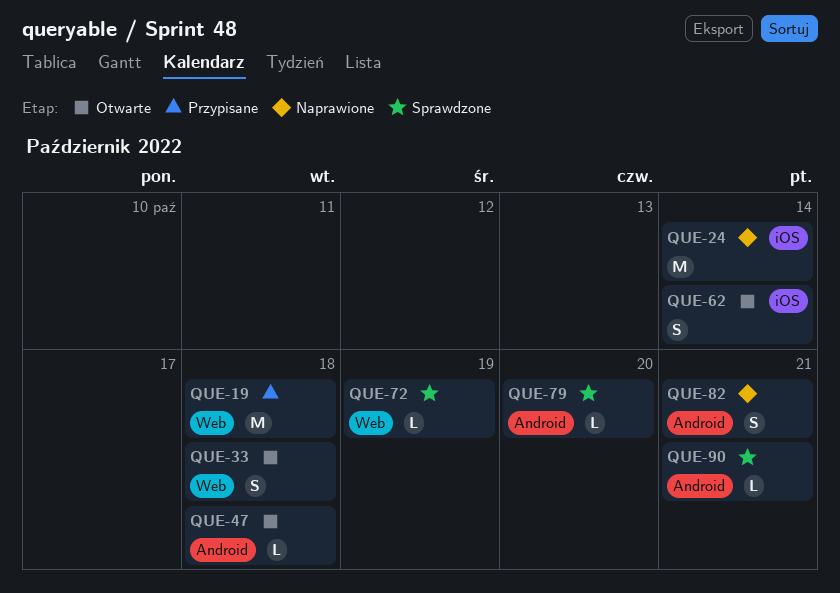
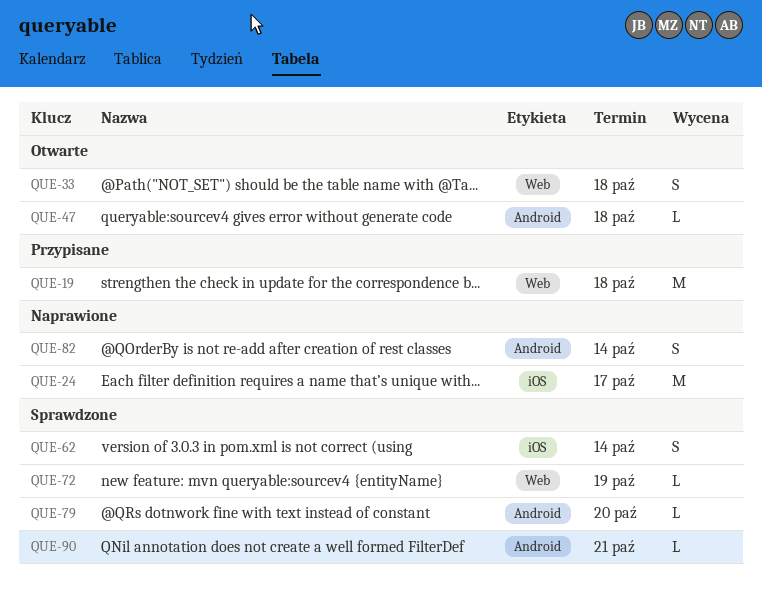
QUE-24, due: Oct 14 -> Oct 17
QUE-62, status: Otwarte -> Sprawdzone
QUE-82, due: Oct 21 -> Oct 14

